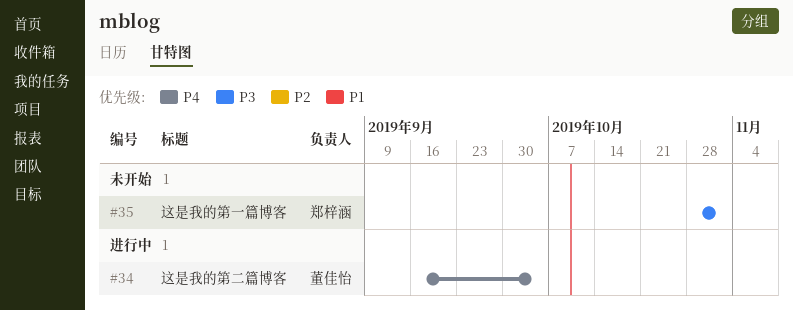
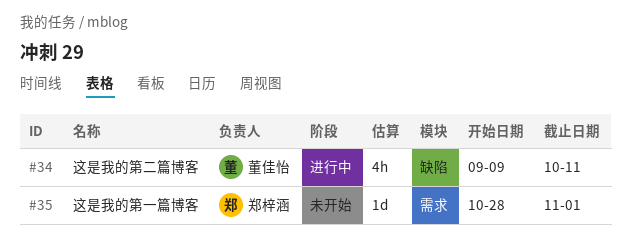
#34, start: Sep 16 -> Sep 9
#34, due: Oct 4 -> Oct 11

